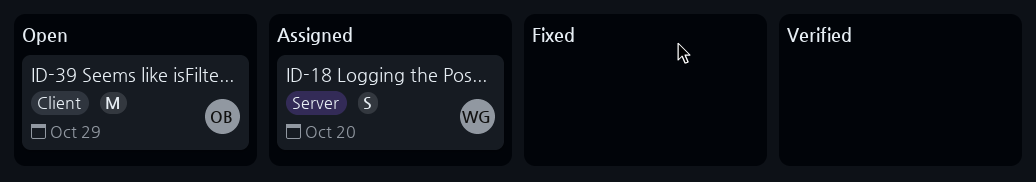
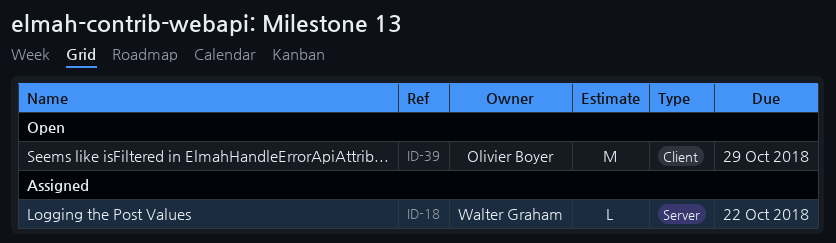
ID-18, estimate: S -> L
ID-18, due: Oct 20 -> Oct 22

